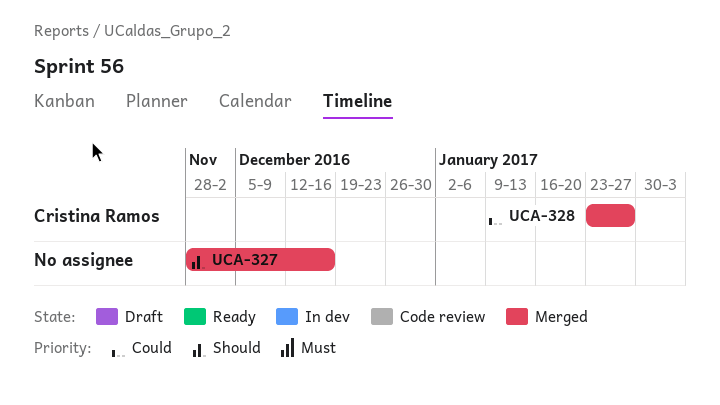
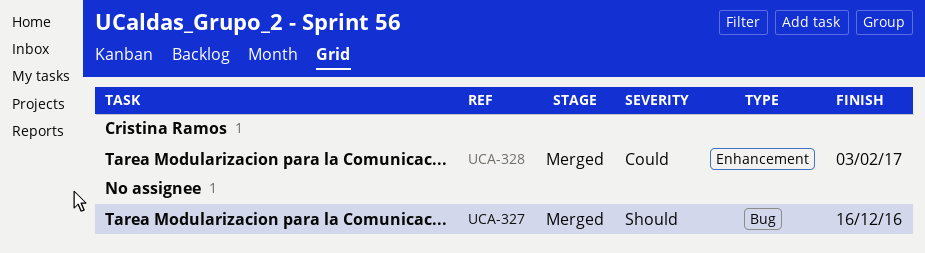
UCA-328, due: Jan 27 -> Feb 3

